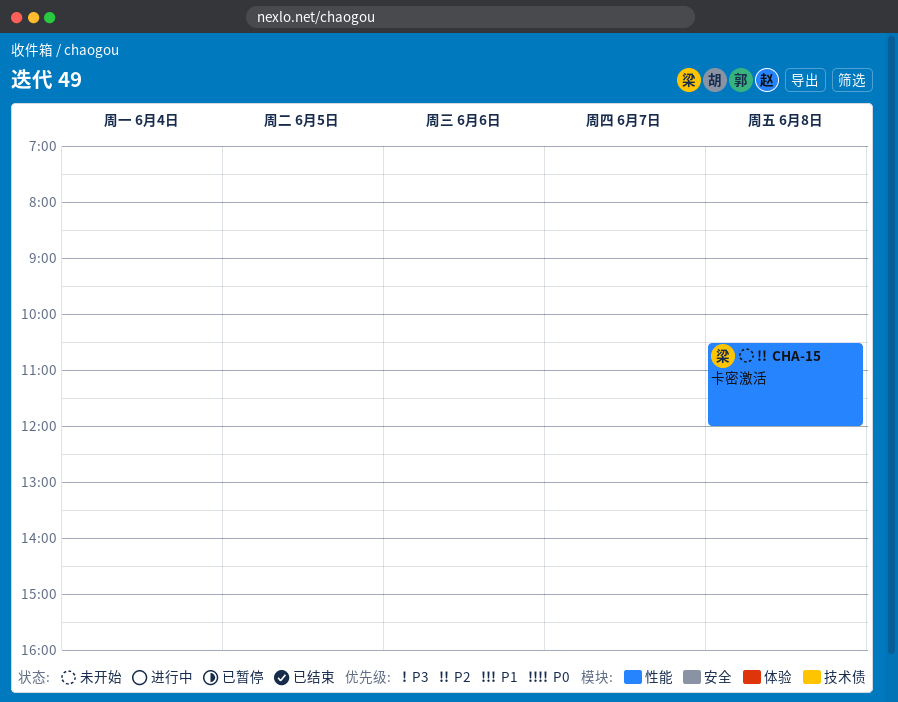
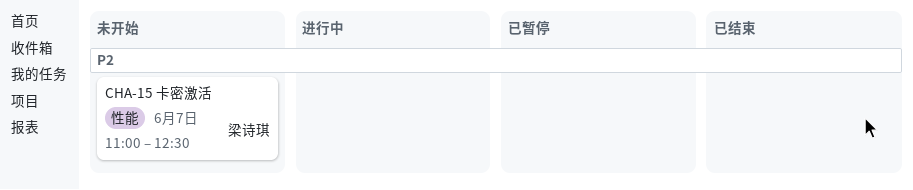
CHA-15, day: Jun 8 -> Jun 7
CHA-15, begins: 10:30 -> 11:00
CHA-15, ends: 12:00 -> 12:30

